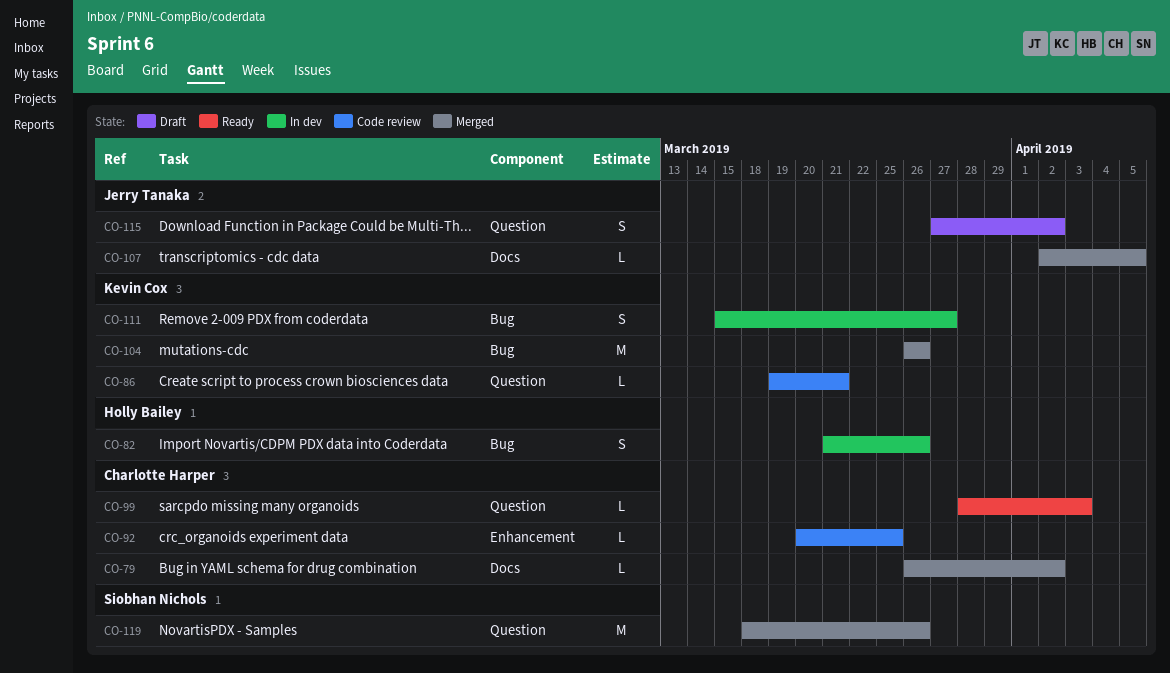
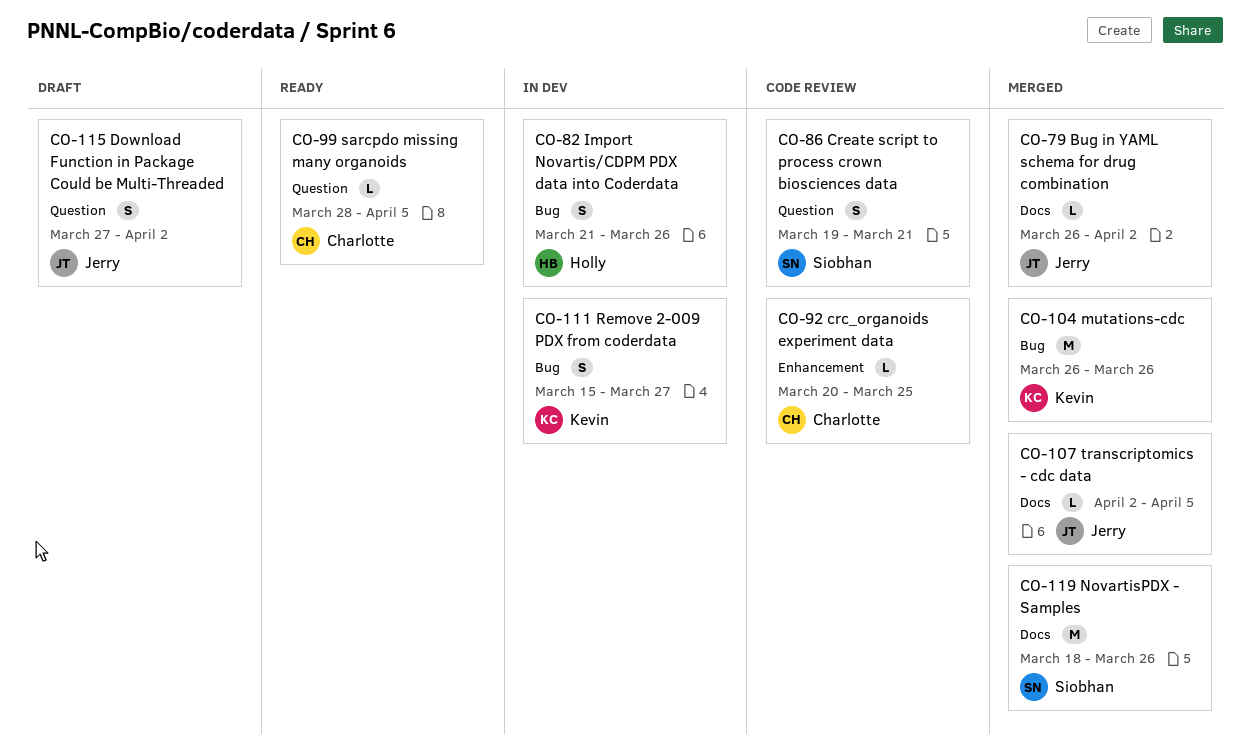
CO-79, owner: Charlotte Harper -> Jerry Tanaka
CO-86, owner: Kevin Cox -> Siobhan Nichols
CO-86, estimate: L -> S
CO-99, due: Apr 3 -> Apr 5
CO-119, label: Question -> Docs

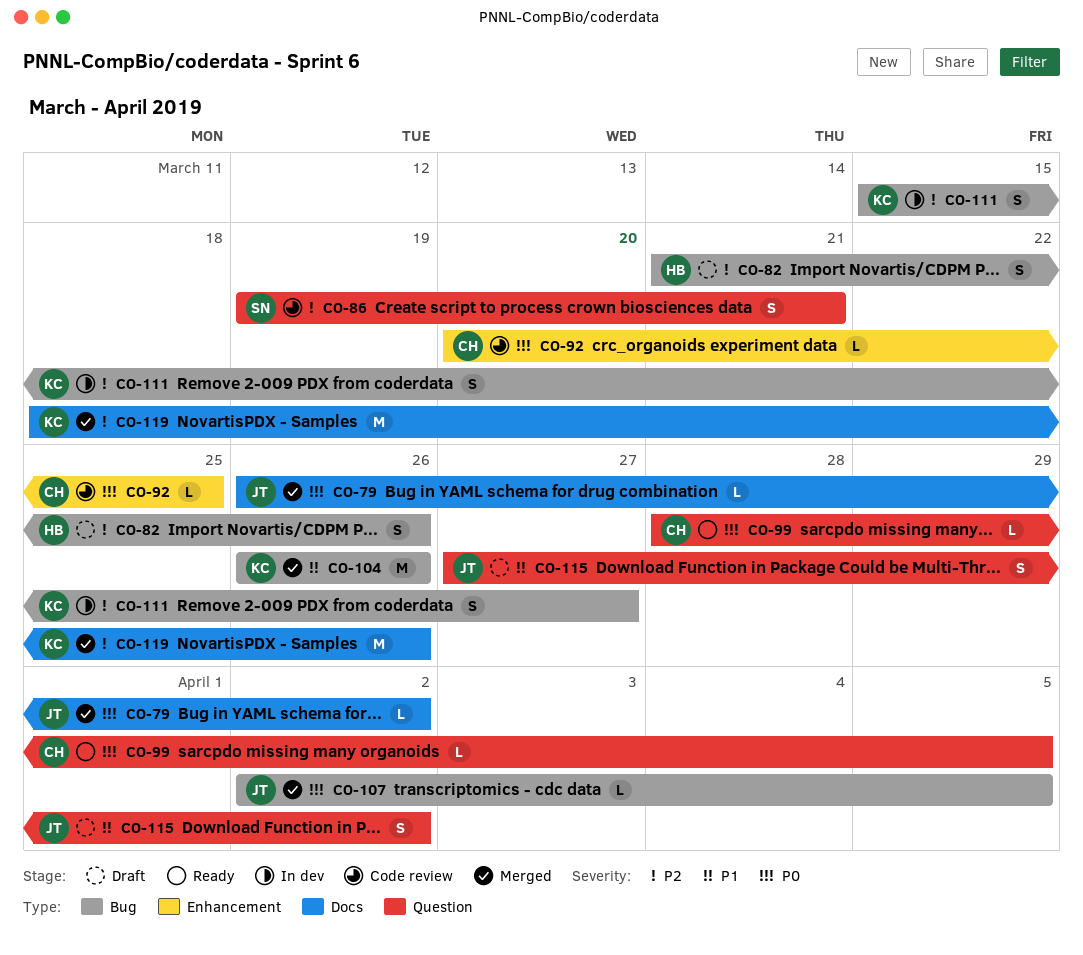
CO-82, status: In dev -> Draft
CO-107, label: Docs -> Bug
CO-119, owner: Siobhan -> Kevin

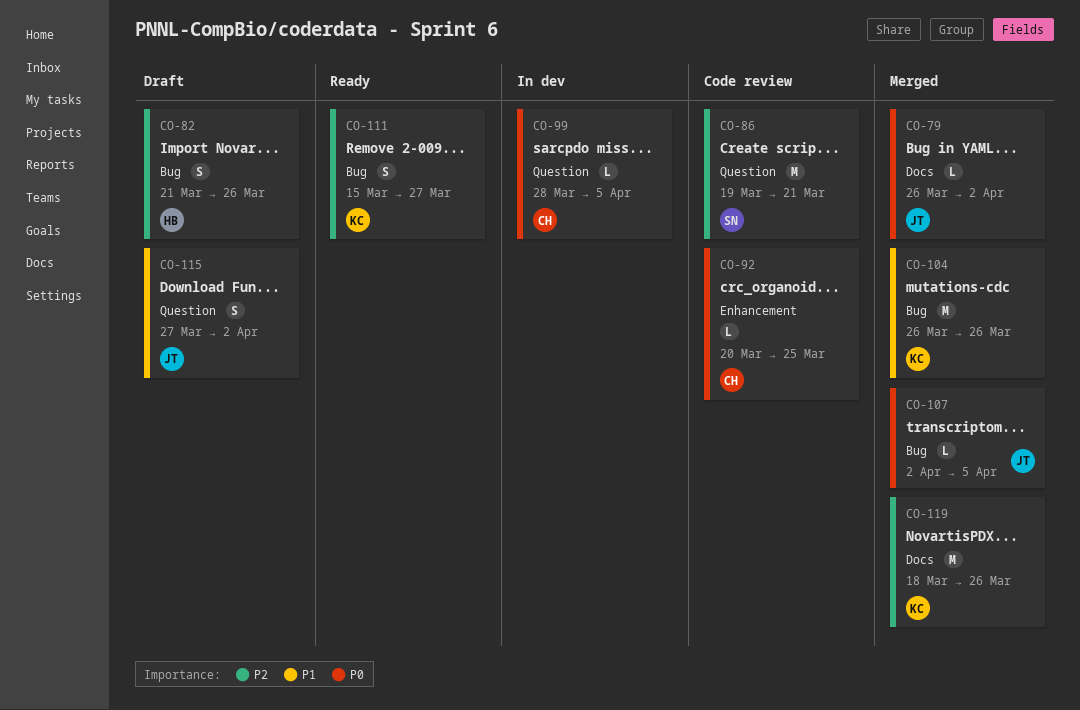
CO-86, estimate: S -> M
CO-99, status: Ready -> In dev
CO-111, status: In dev -> Ready

